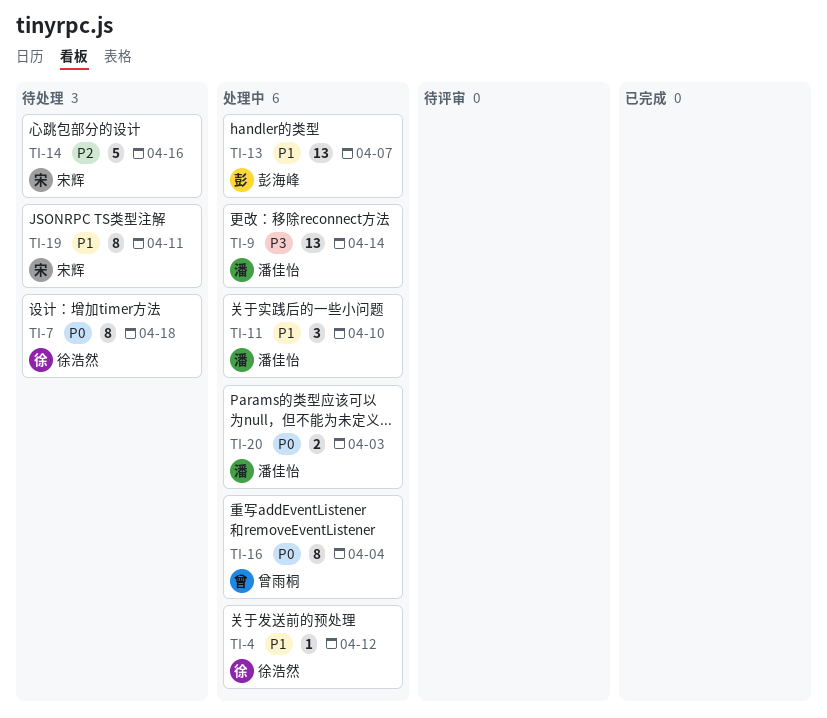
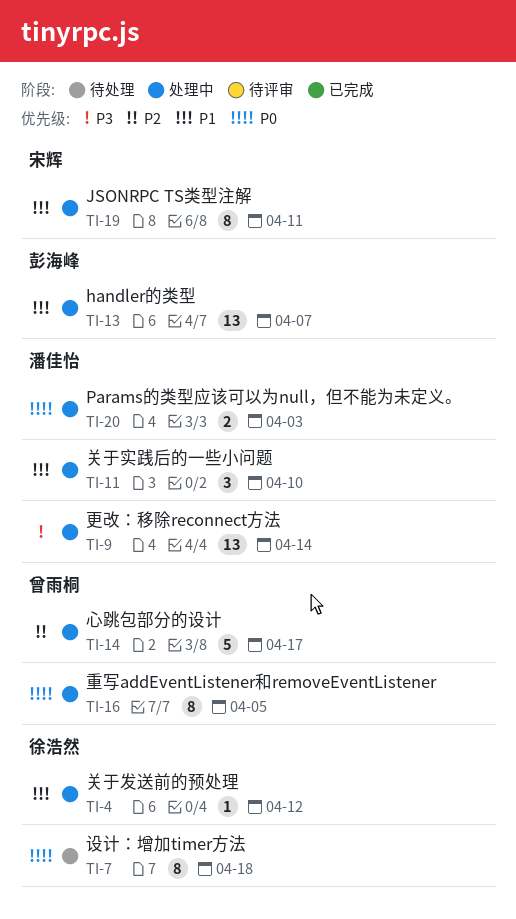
TI-14, status: 待处理 -> 处理中
TI-14, owner: 宋辉 -> 曾雨桐
TI-14, due: Apr 16 -> Apr 17
TI-16, due: Apr 4 -> Apr 5
TI-19, status: 待处理 -> 处理中

